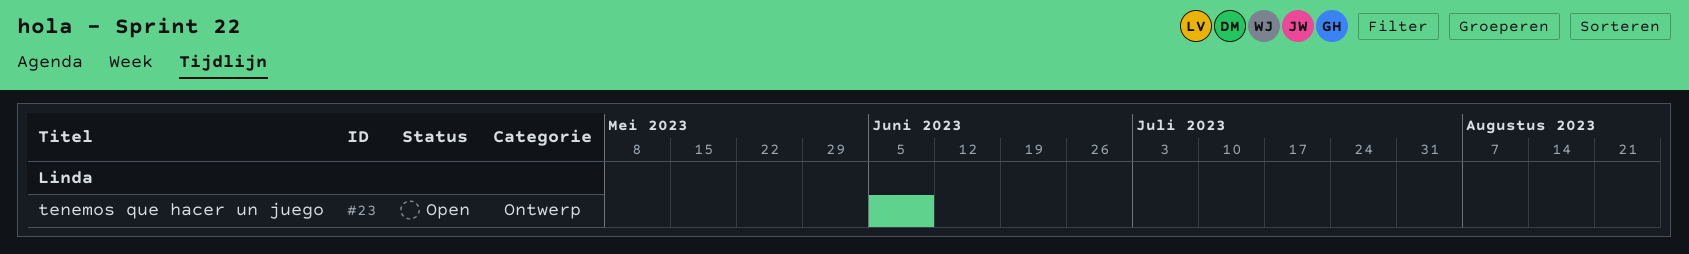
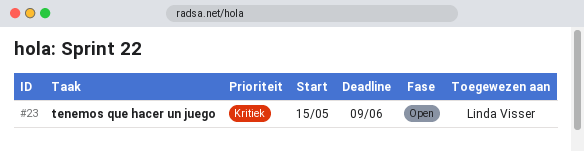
#23, start: Jun 5 -> May 15

